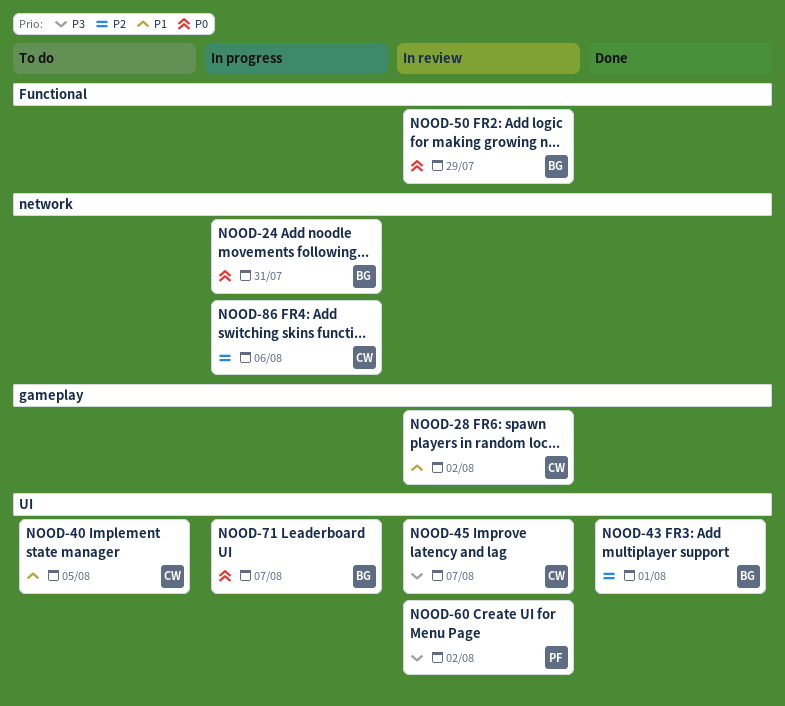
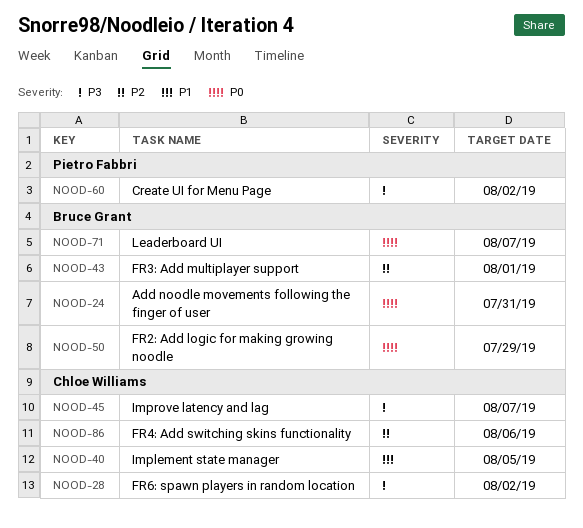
NOOD-28, priority: P1 -> P3

